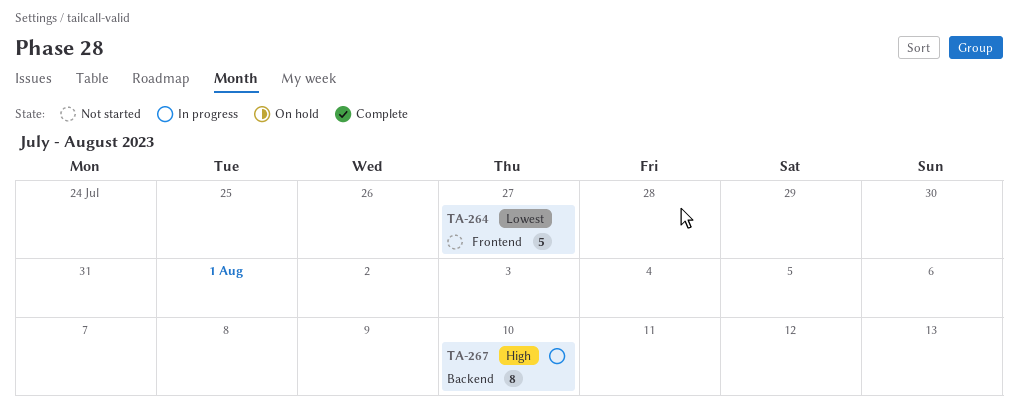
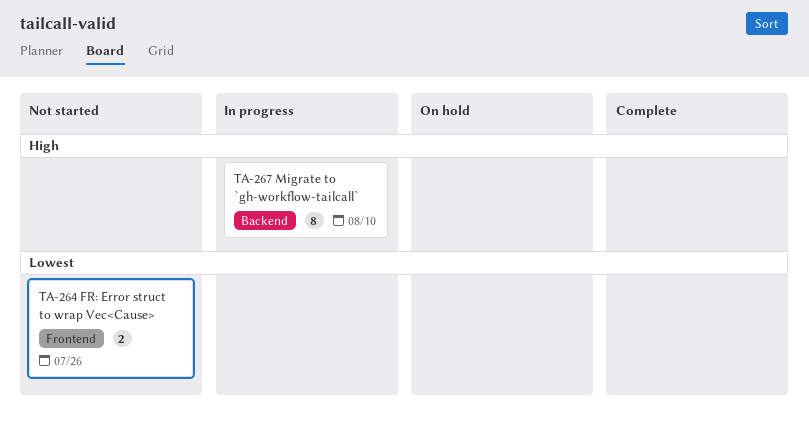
TA-264, estimate: 5 -> 2
TA-264, due: Jul 27 -> Jul 26

